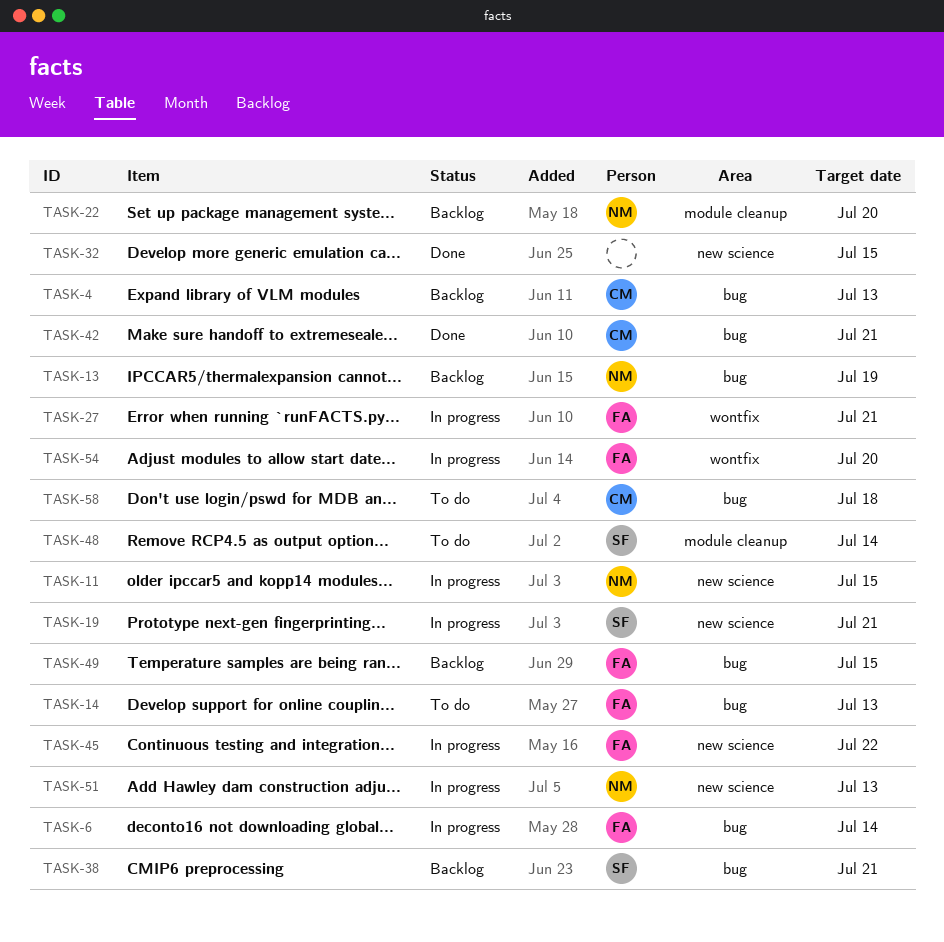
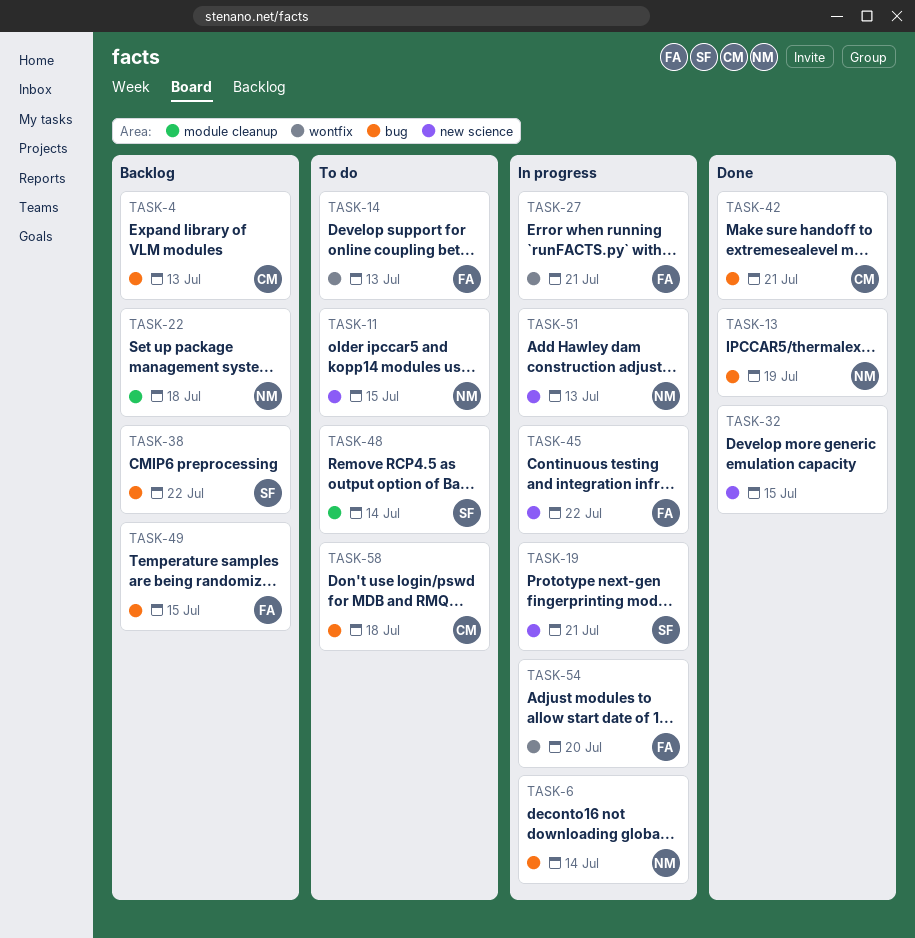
TASK-6, owner: FA -> NM
TASK-11, status: In progress -> To do
TASK-13, status: Backlog -> Done
TASK-14, label: bug -> wontfix
TASK-22, due: Jul 20 -> Jul 18
TASK-38, due: Jul 21 -> Jul 22

